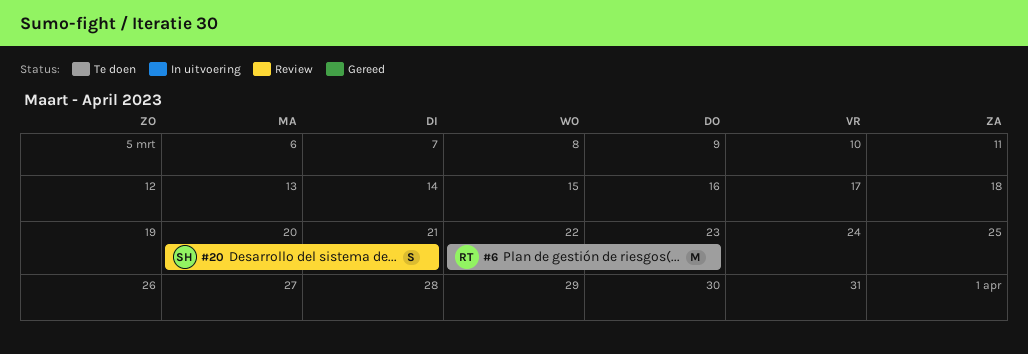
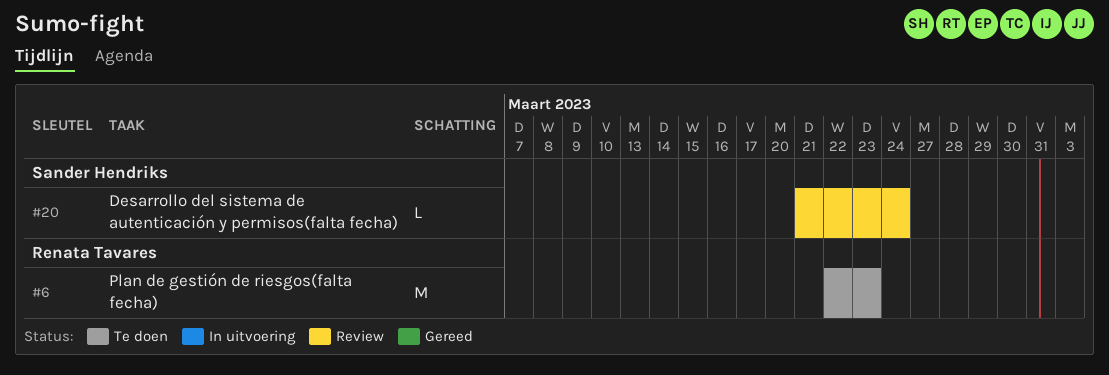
#20, estimate: S -> L
#20, start: Mar 20 -> Mar 21
#20, due: Mar 21 -> Mar 24

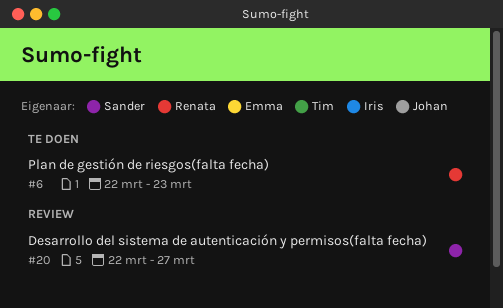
#20, start: Mar 21 -> Mar 22
#20, due: Mar 24 -> Mar 27

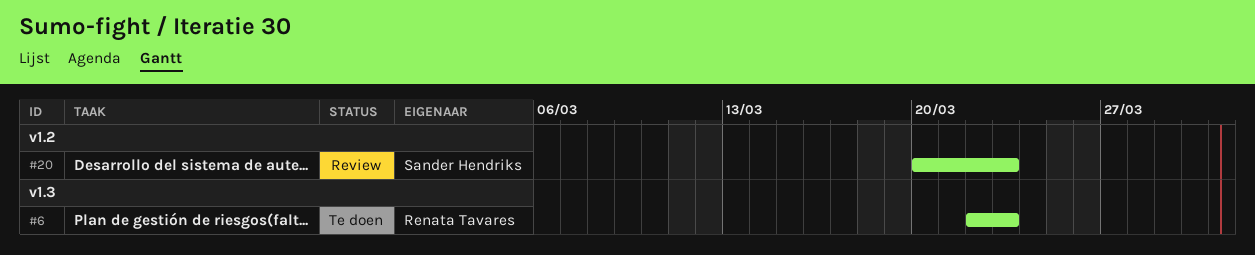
#20, start: Mar 22 -> Mar 20
#20, due: Mar 27 -> Mar 23

